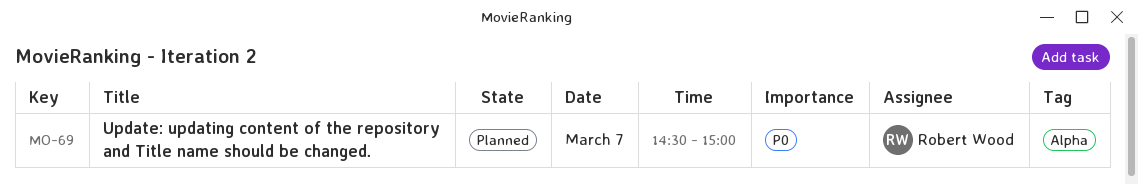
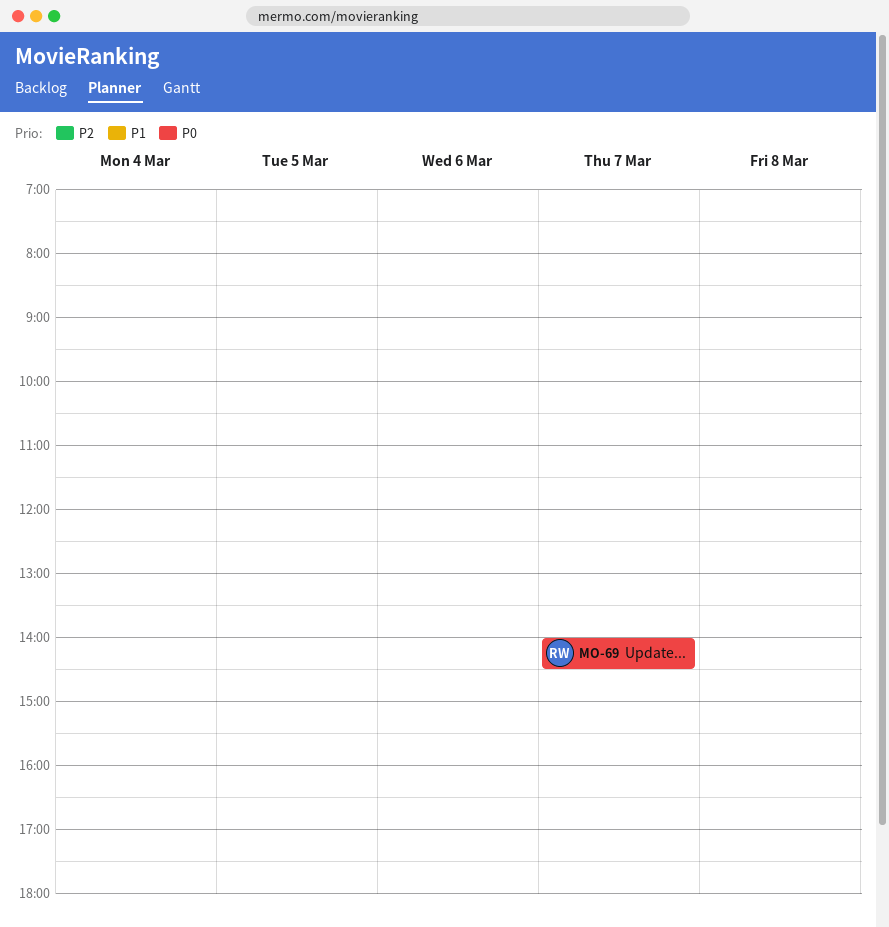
MO-69, begins: 14:30 -> 14:00
MO-69, ends: 15:00 -> 14:30

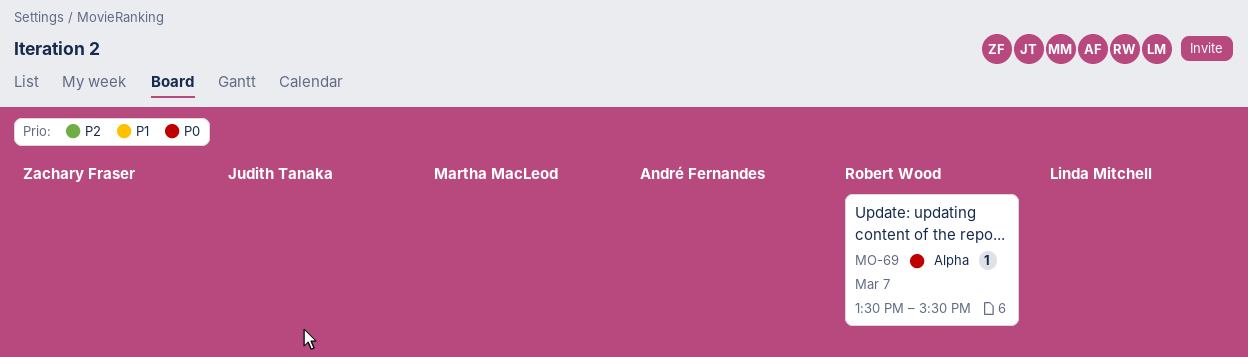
MO-69, begins: 14:00 -> 13:30
MO-69, ends: 14:30 -> 15:30

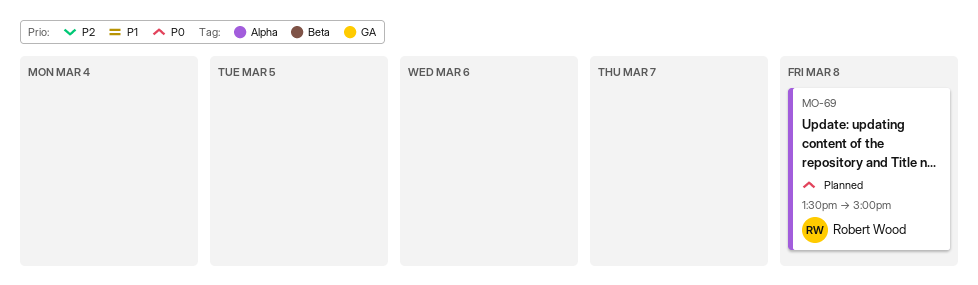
MO-69, day: Mar 7 -> Mar 8
MO-69, ends: 15:30 -> 15:00

